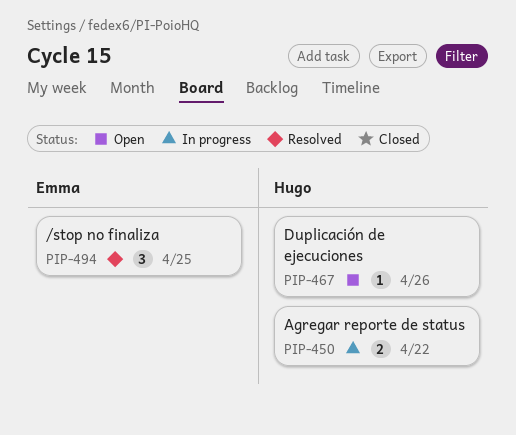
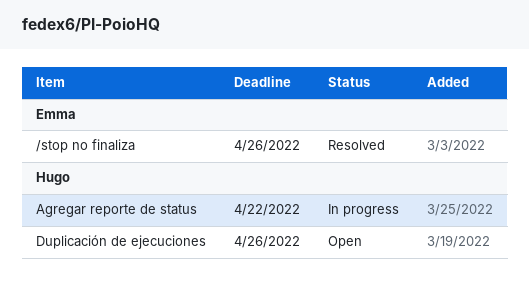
/stop no finaliza, due: Apr 25 -> Apr 26

